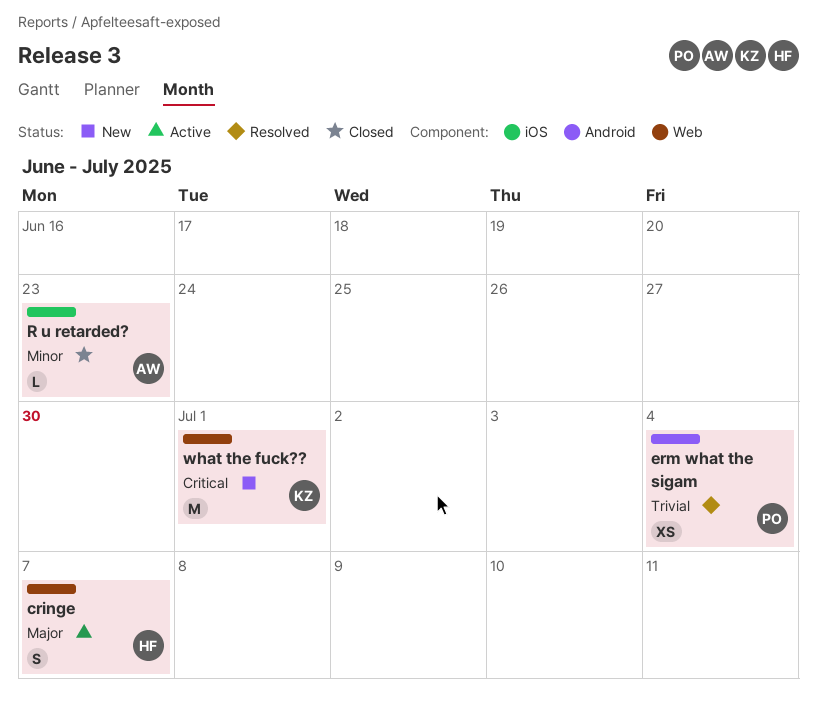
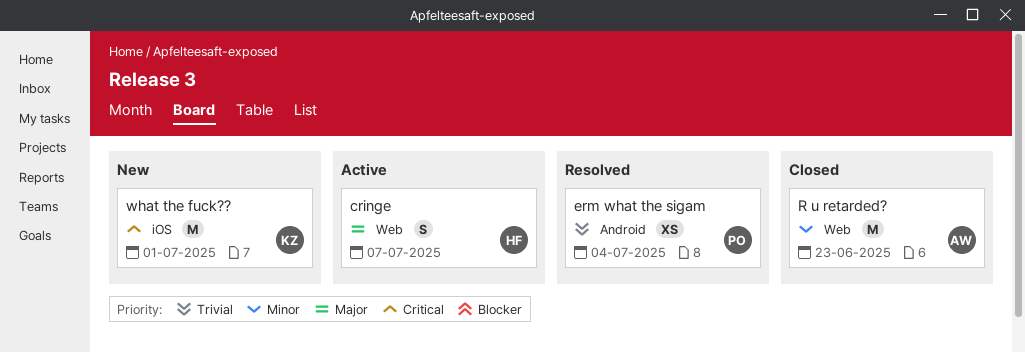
R u retarded?, label: iOS -> Web
R u retarded?, estimate: L -> M
what the fuck??, label: Web -> iOS

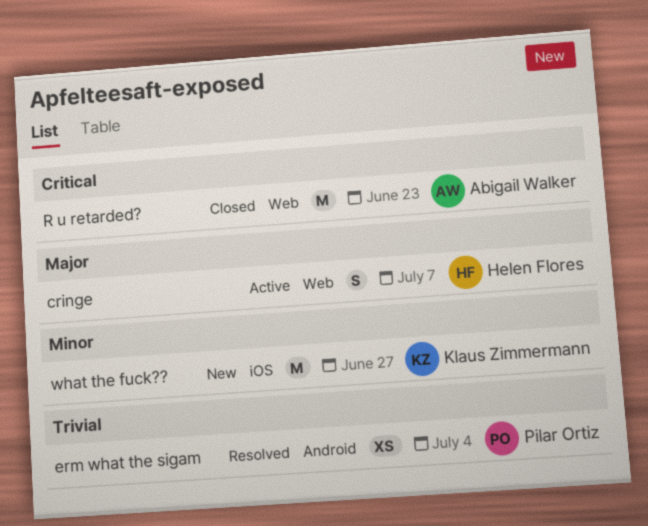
R u retarded?, priority: Minor -> Critical
what the fuck??, priority: Critical -> Minor
what the fuck??, due: Jul 1 -> Jun 27

